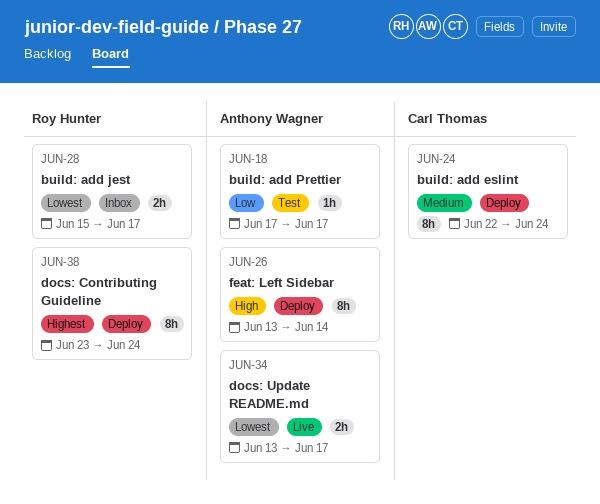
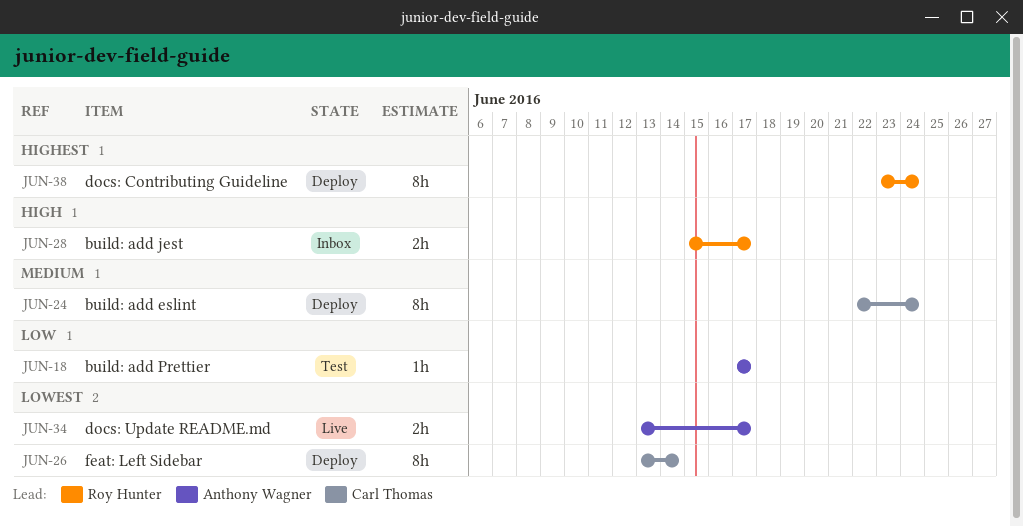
JUN-26, owner: Anthony Wagner -> Carl Thomas
JUN-26, priority: High -> Lowest
JUN-28, priority: Lowest -> High

